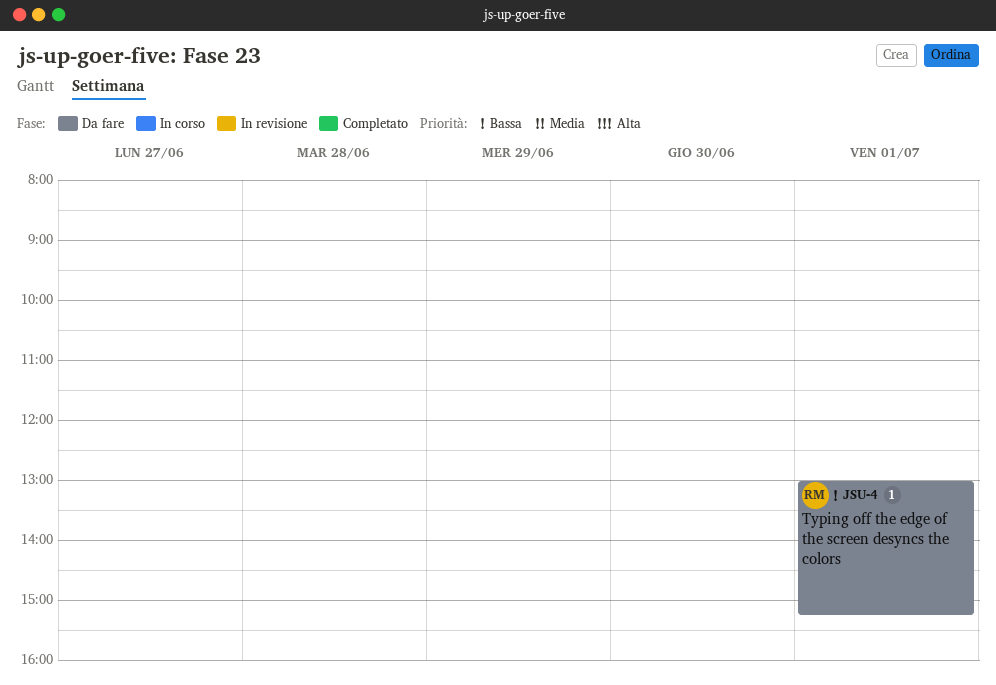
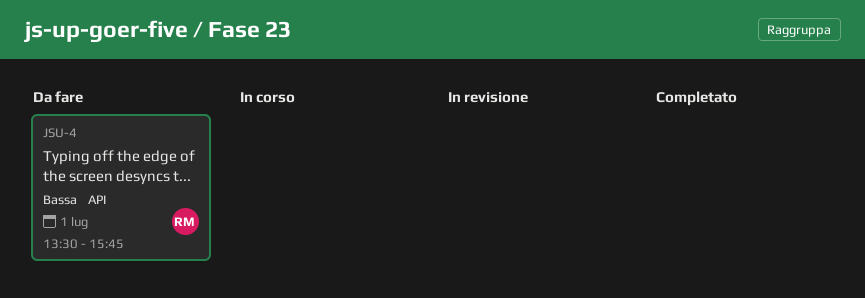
JSU-4, begins: 13:00 -> 13:30
JSU-4, ends: 15:15 -> 15:45

